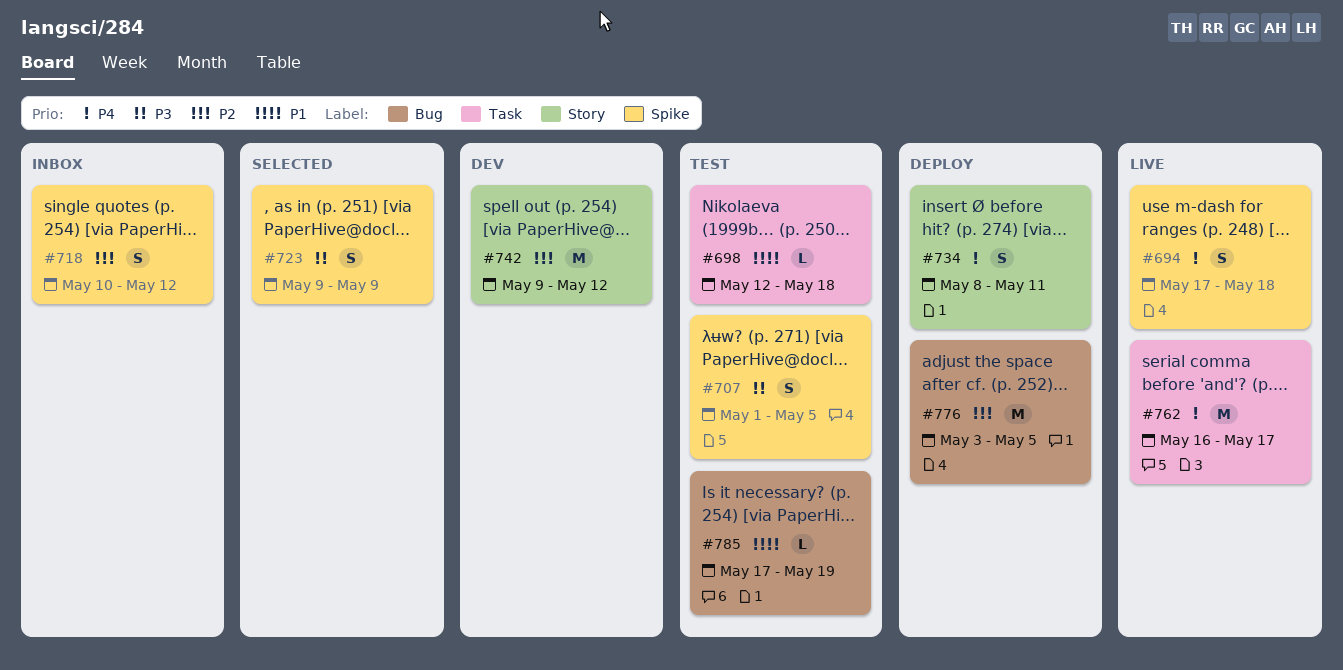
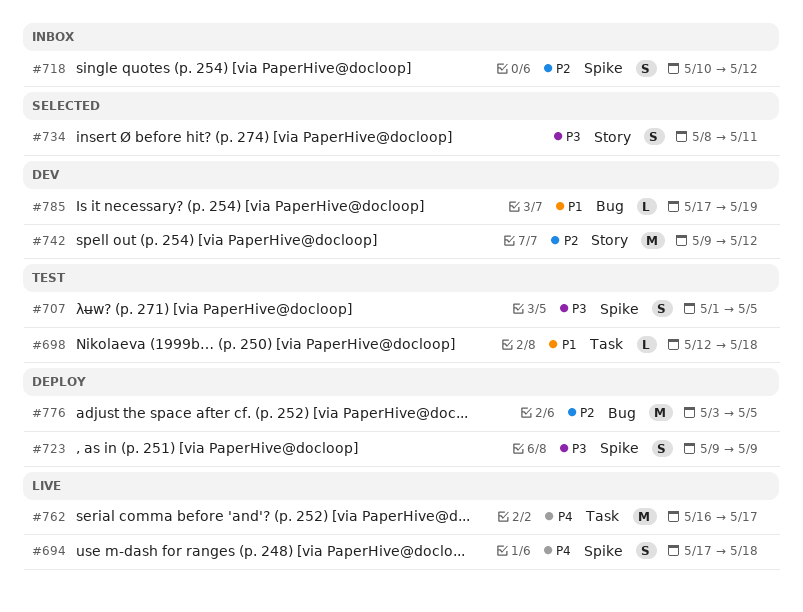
#723, status: Selected -> Deploy
#734, status: Deploy -> Selected
#734, priority: P4 -> P3
#785, status: Test -> Dev

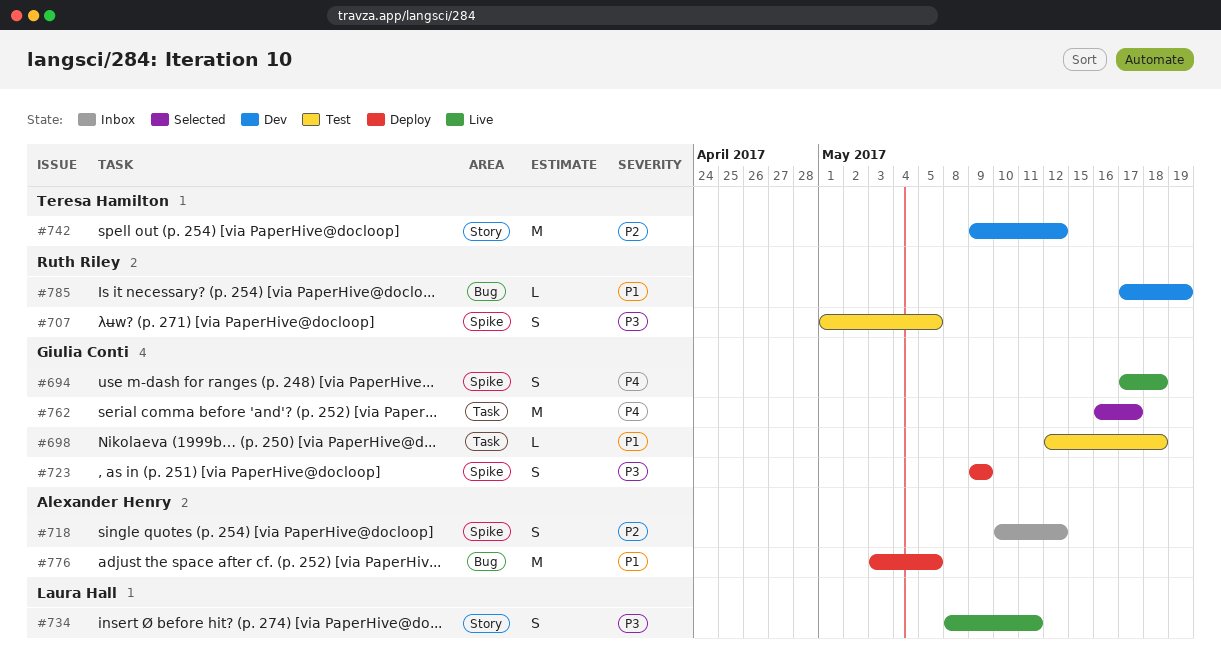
#734, status: Selected -> Live
#762, status: Live -> Selected
#776, priority: P2 -> P1

